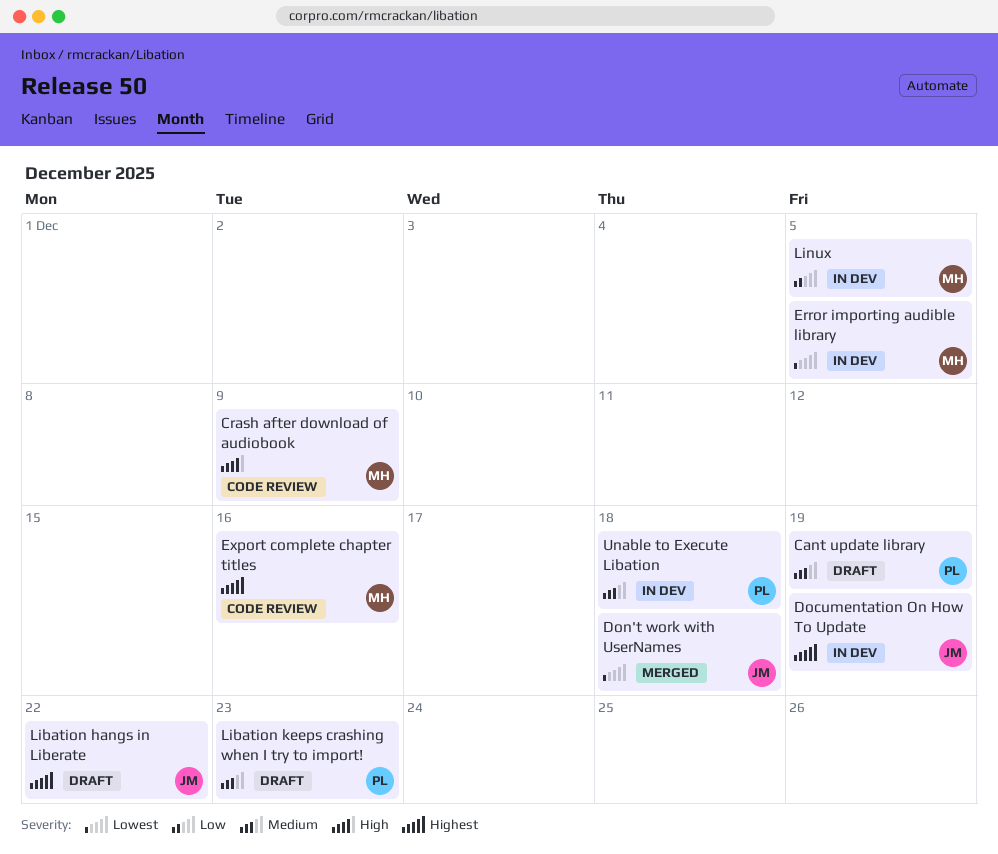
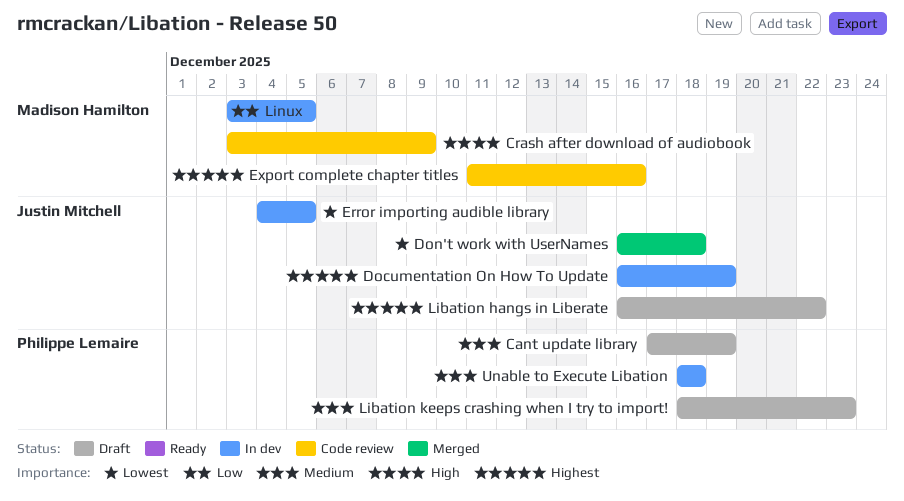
Error importing audible library, owner: Madison Hamilton -> Justin Mitchell

